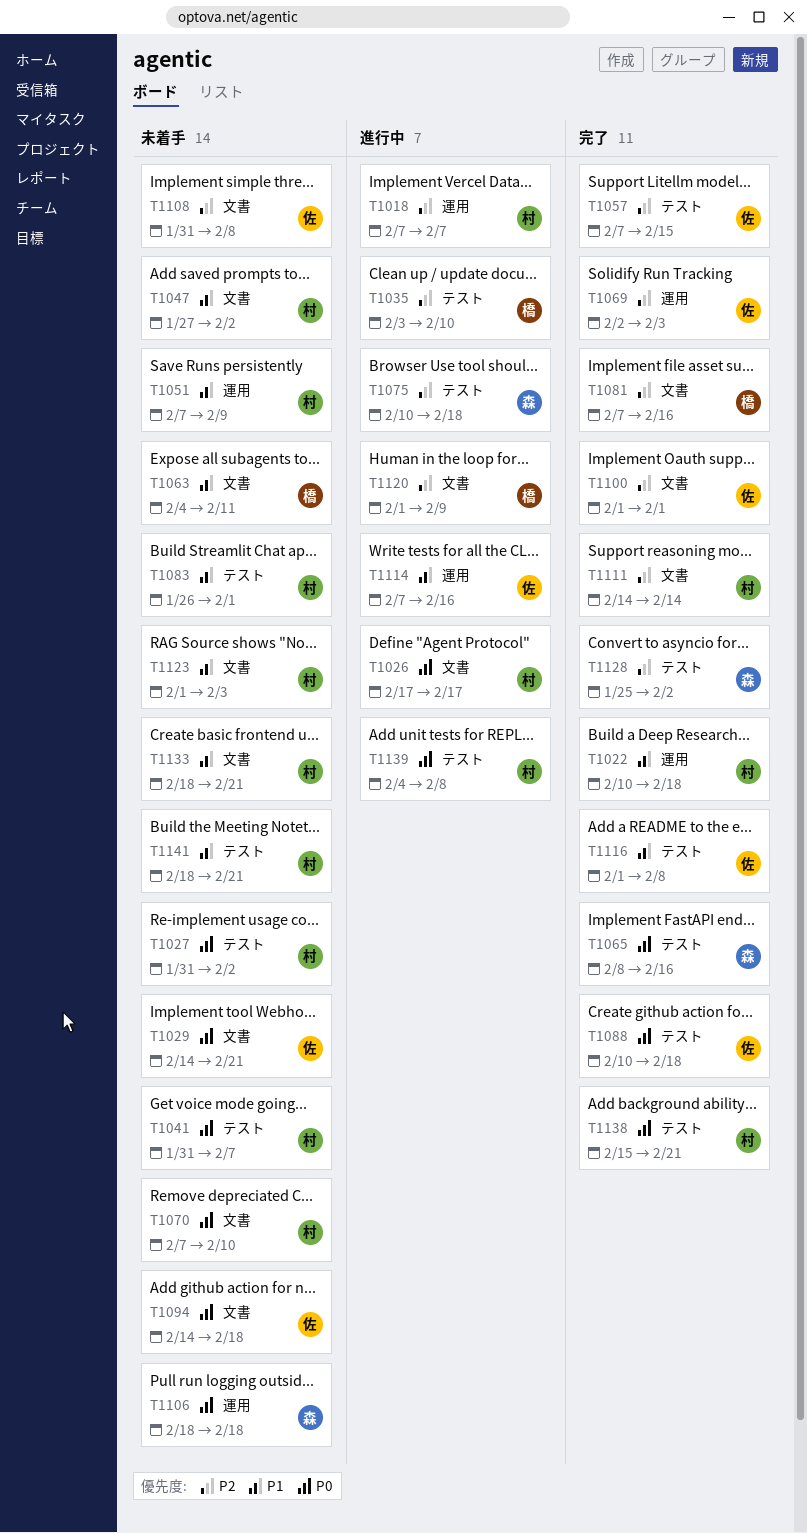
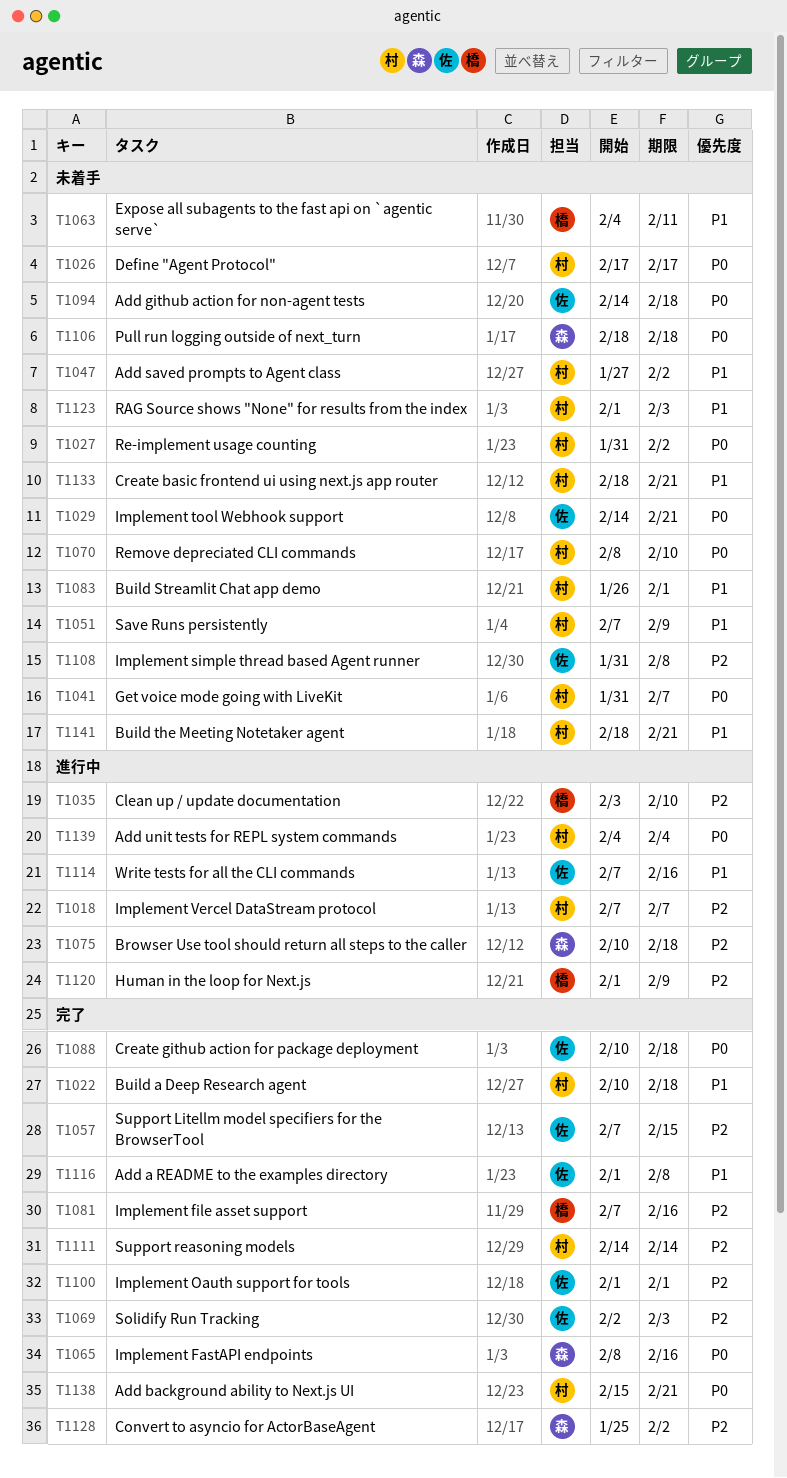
T1026, status: 進行中 -> 未着手
T1070, start: Feb 7 -> Feb 8
T1139, due: Feb 8 -> Feb 4

